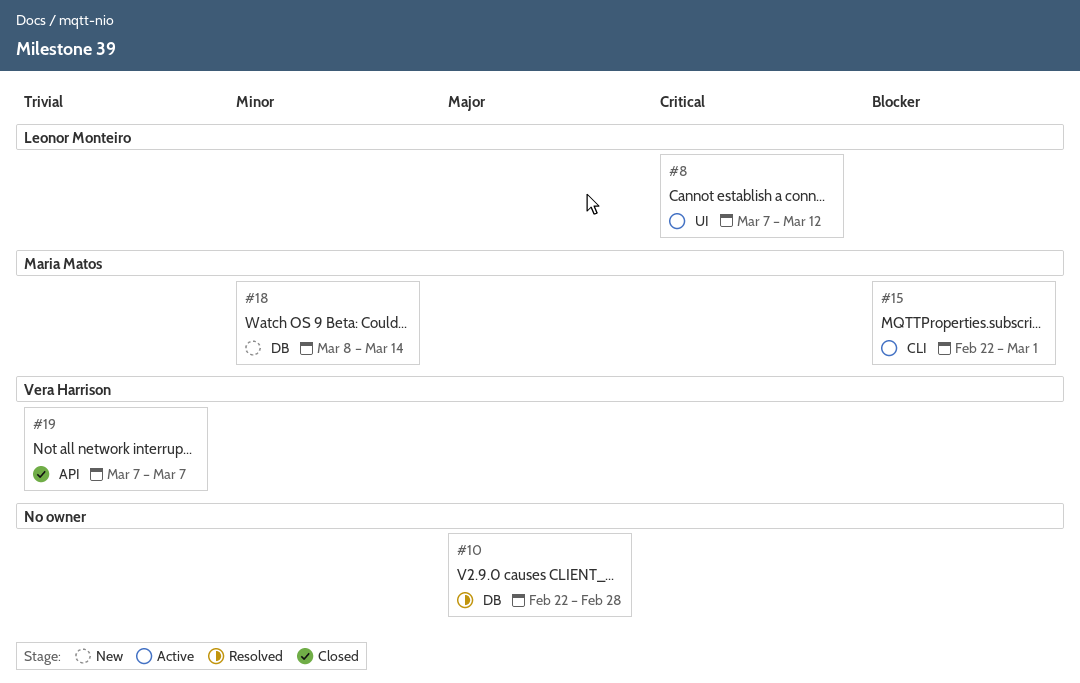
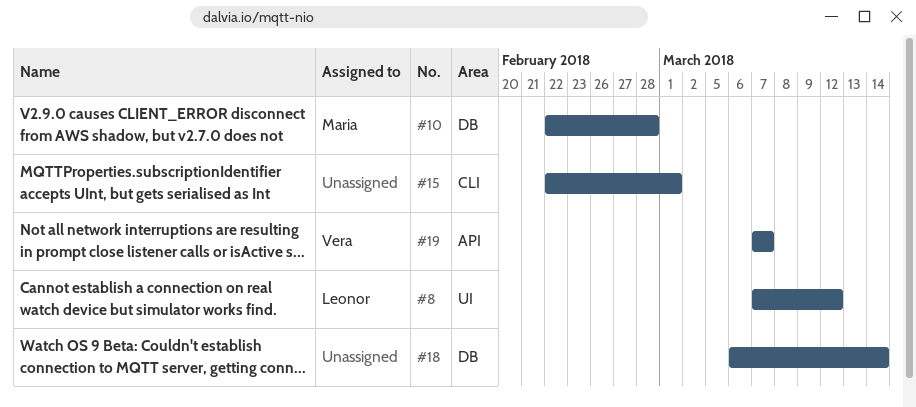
#10, owner: none -> Maria Matos
#15, owner: Maria Matos -> none
#18, owner: Maria Matos -> none
#18, start: Mar 8 -> Mar 6

